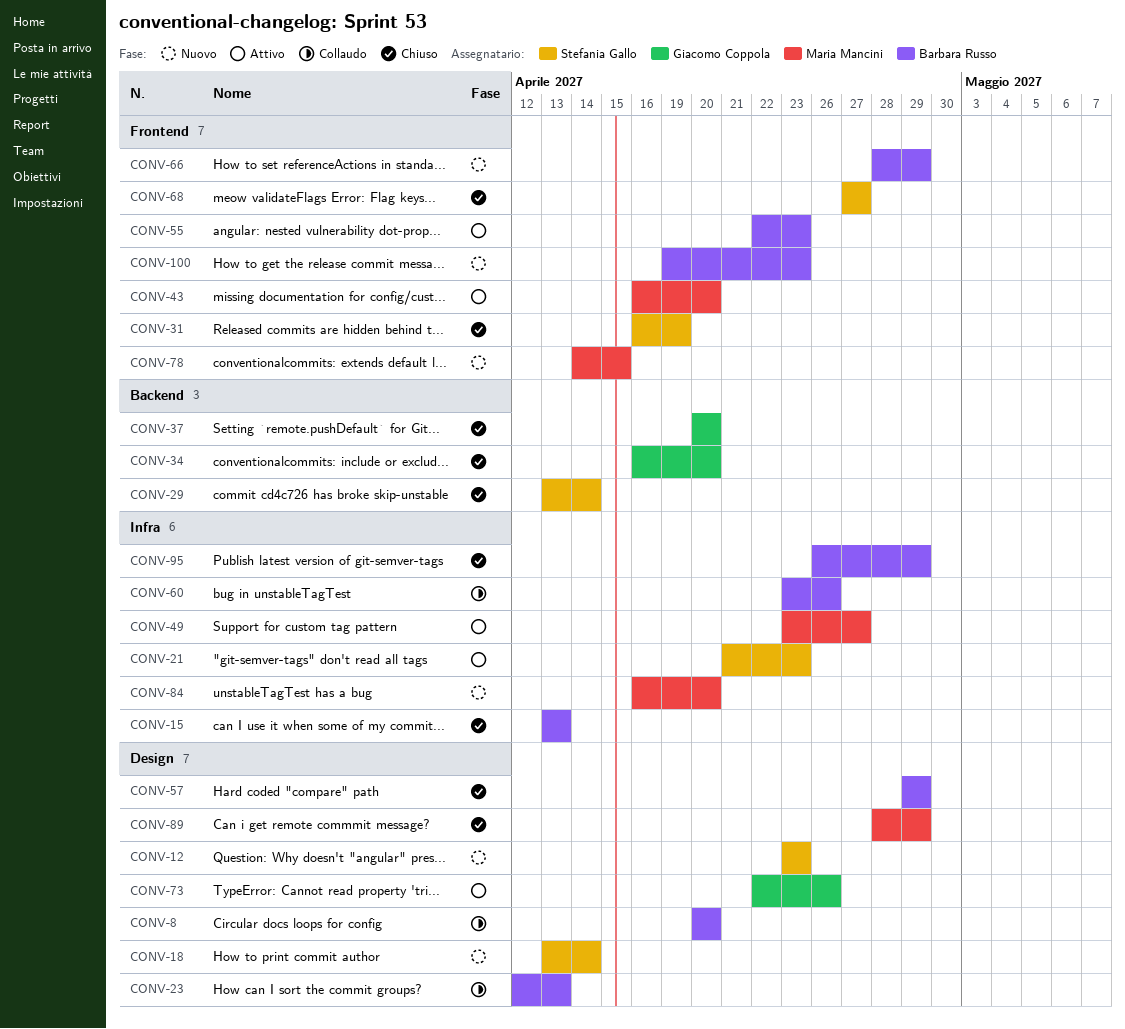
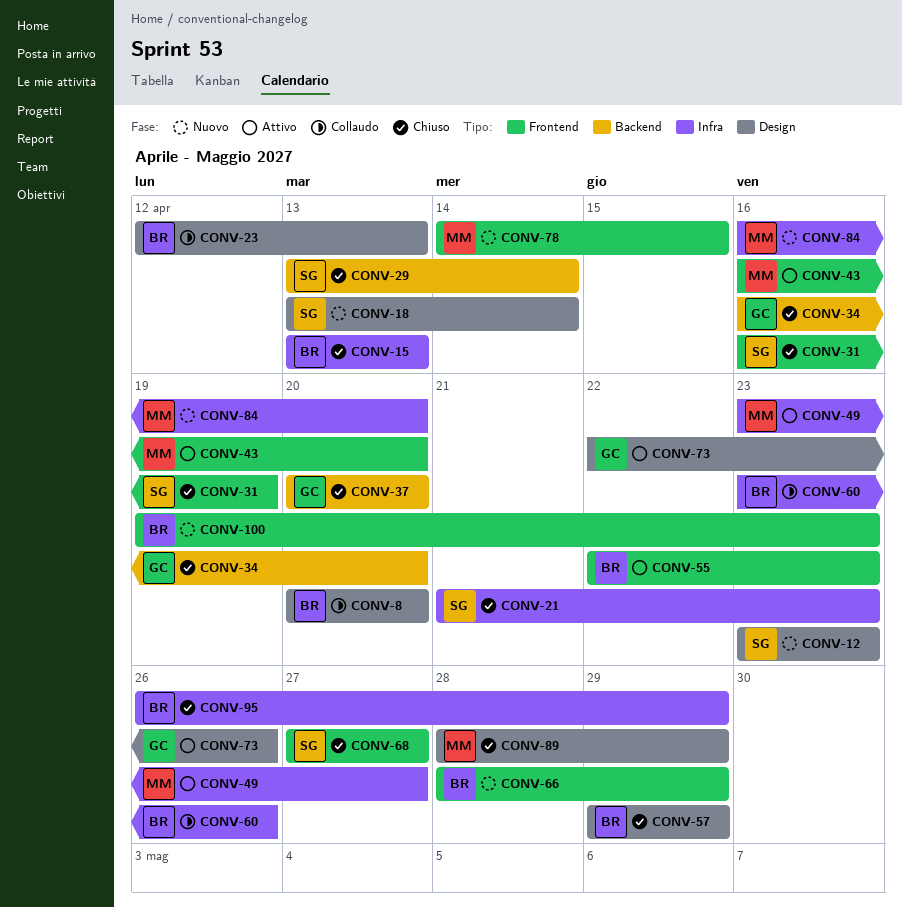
CONV-21, status: Attivo -> Chiuso

